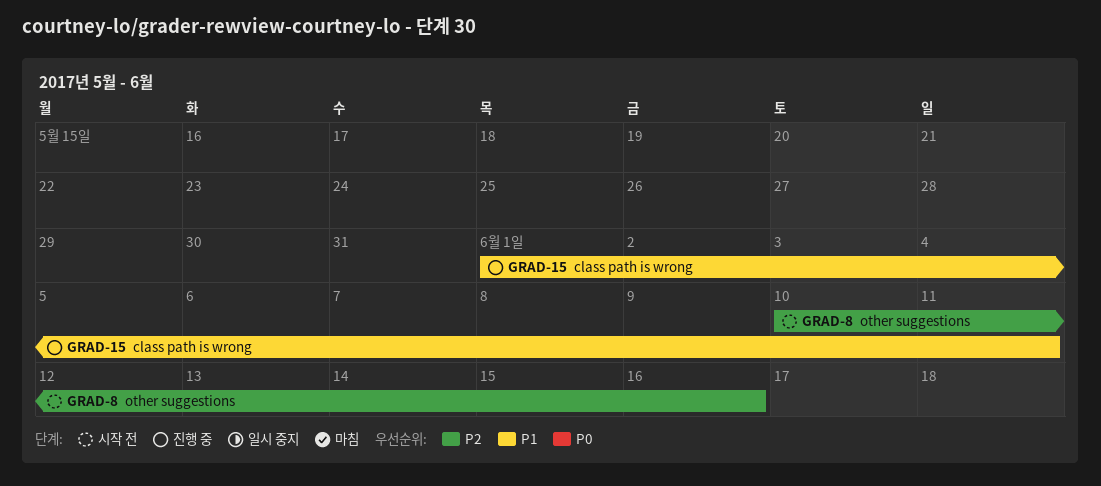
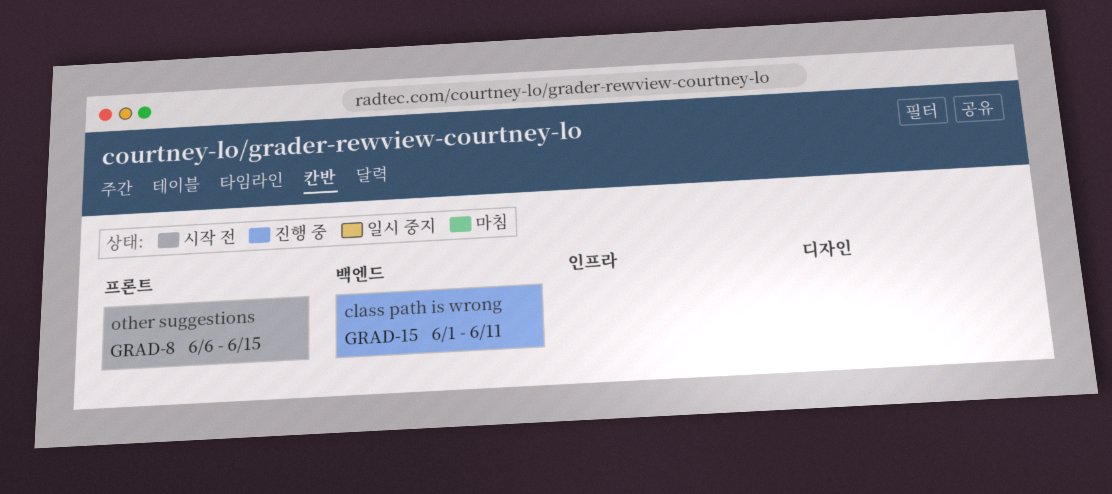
GRAD-8, start: Jun 10 -> Jun 6
GRAD-8, due: Jun 16 -> Jun 15

